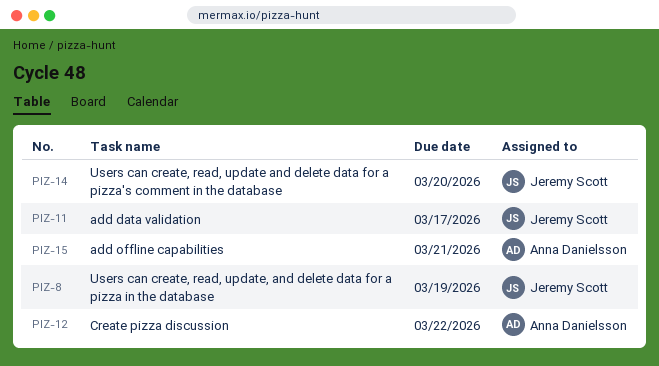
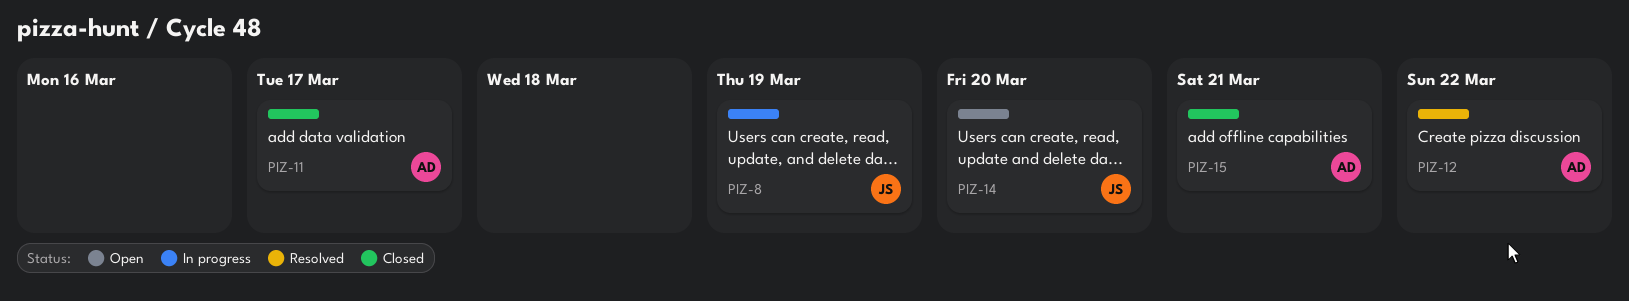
PIZ-11, owner: Jeremy Scott -> Anna Danielsson

